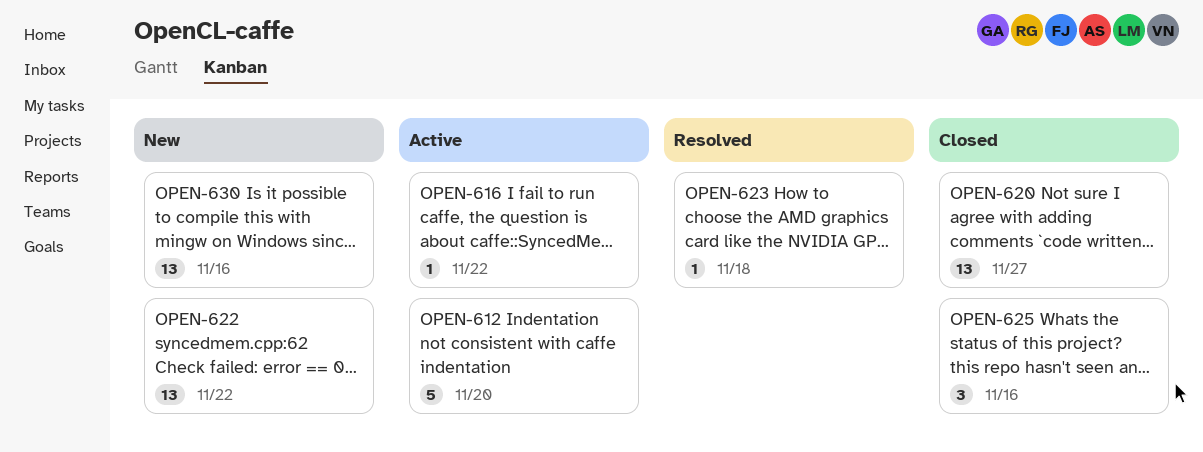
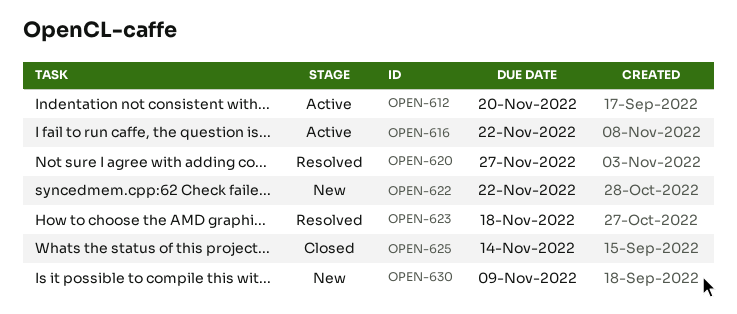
OPEN-620, status: Closed -> Resolved
OPEN-625, due: Nov 16 -> Nov 14
OPEN-630, due: Nov 16 -> Nov 9

